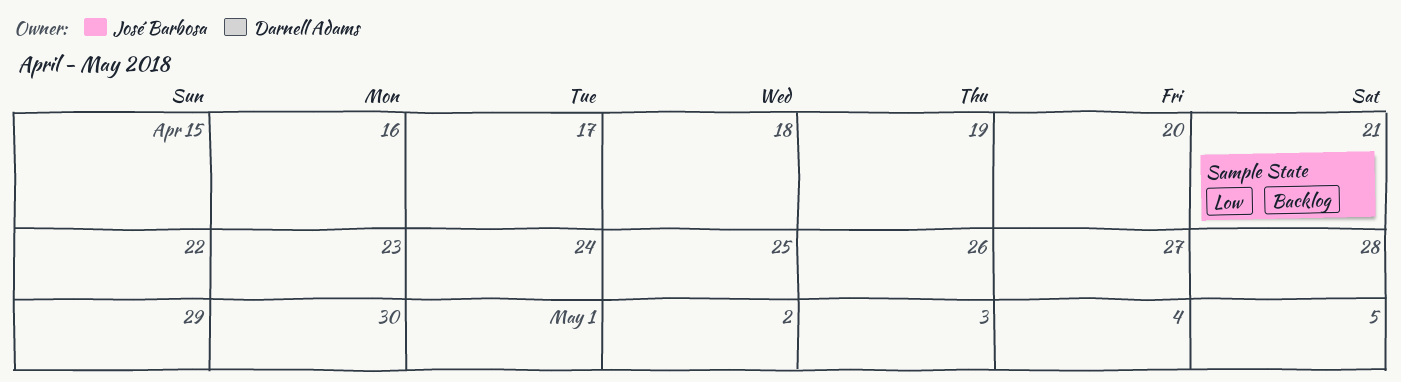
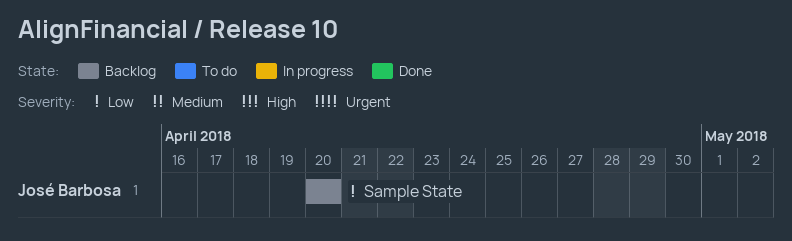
Sample State, due: Apr 21 -> Apr 20

